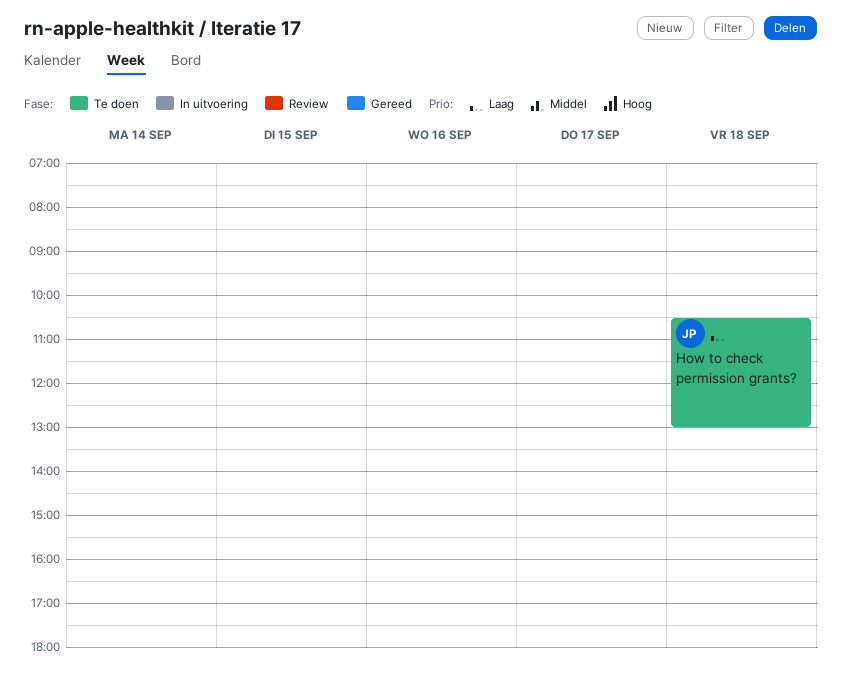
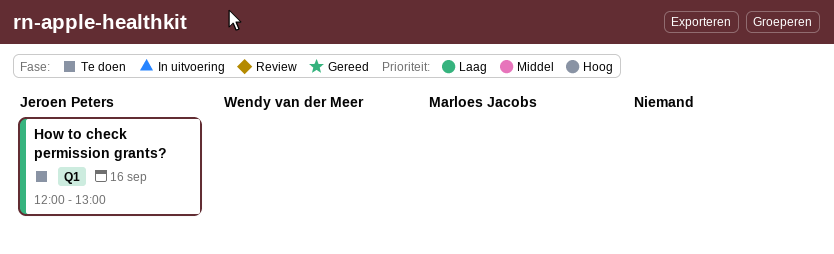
How to check permission grants?, day: Sep 18 -> Sep 16
How to check permission grants?, begins: 10:30 -> 12:00

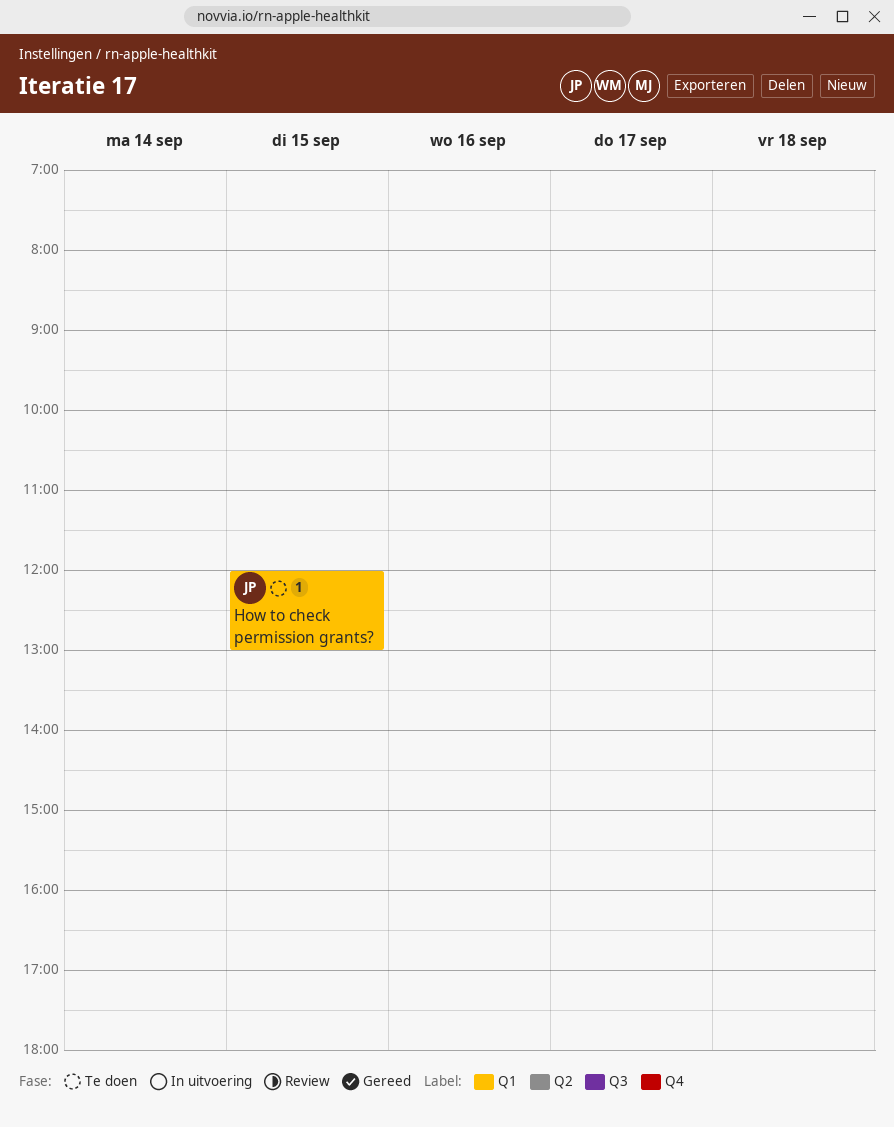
How to check permission grants?, day: Sep 16 -> Sep 15

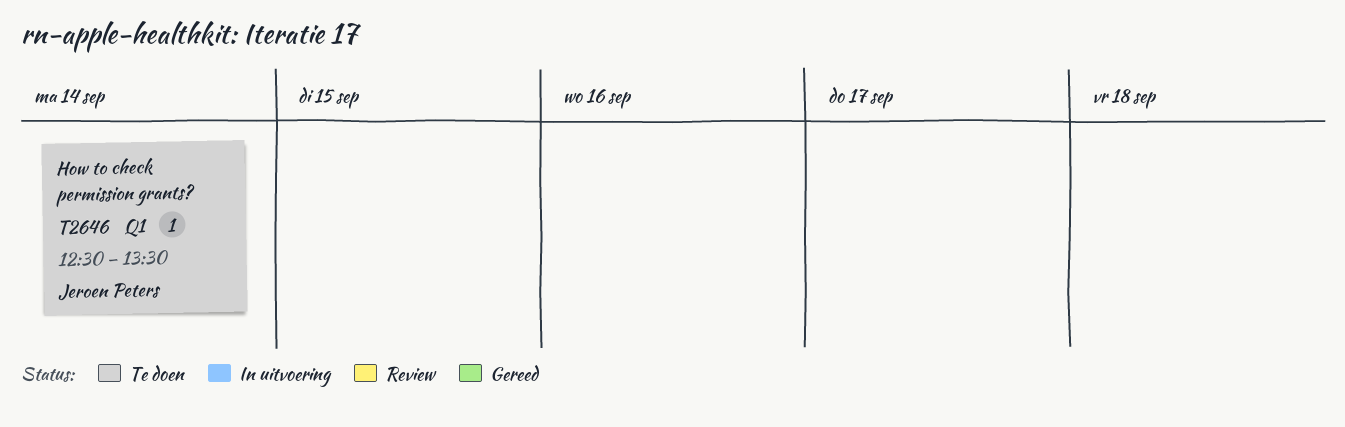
How to check permission grants?, day: Sep 15 -> Sep 14
How to check permission grants?, begins: 12:00 -> 12:30
How to check permission grants?, ends: 13:00 -> 13:30

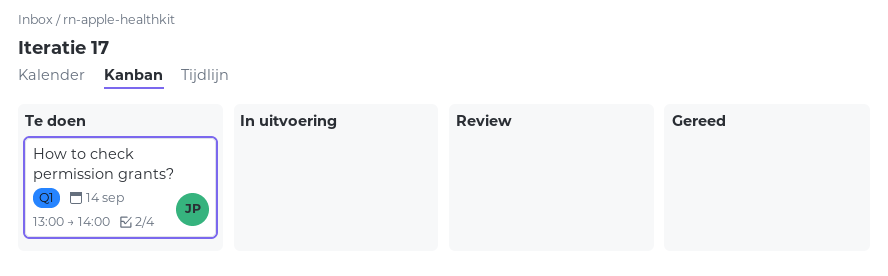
How to check permission grants?, begins: 12:30 -> 13:00
How to check permission grants?, ends: 13:30 -> 14:00

